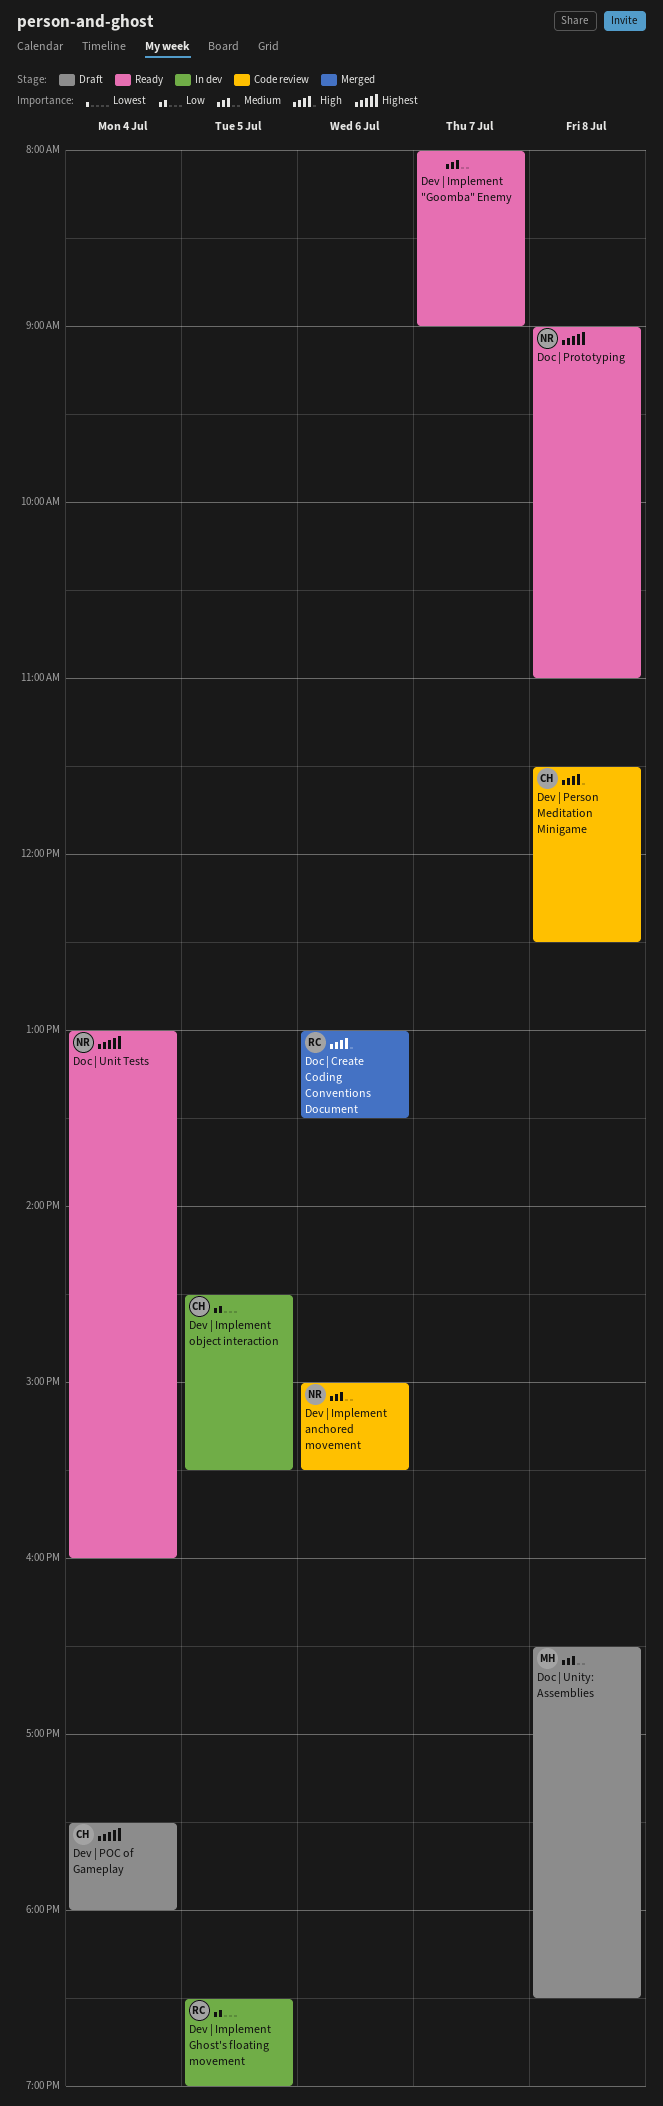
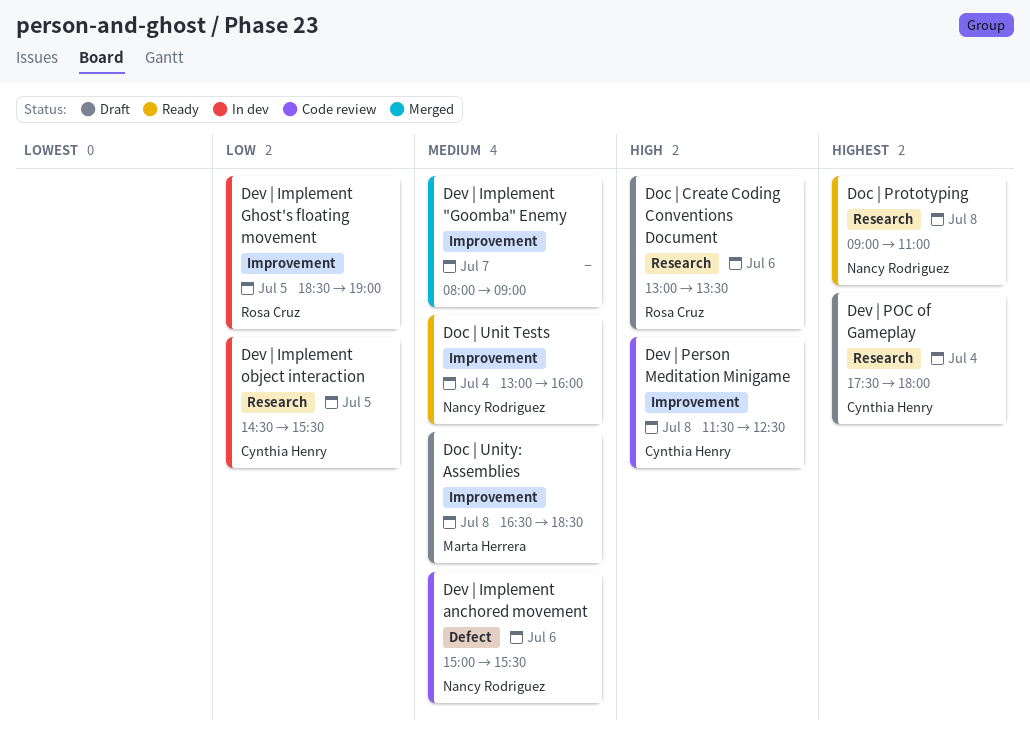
Dev | Implement "Goomba" Enemy, status: Ready -> Merged
Doc | Create Coding Conventions Document, status: Merged -> Draft
Doc | Unit Tests, priority: Highest -> Medium

